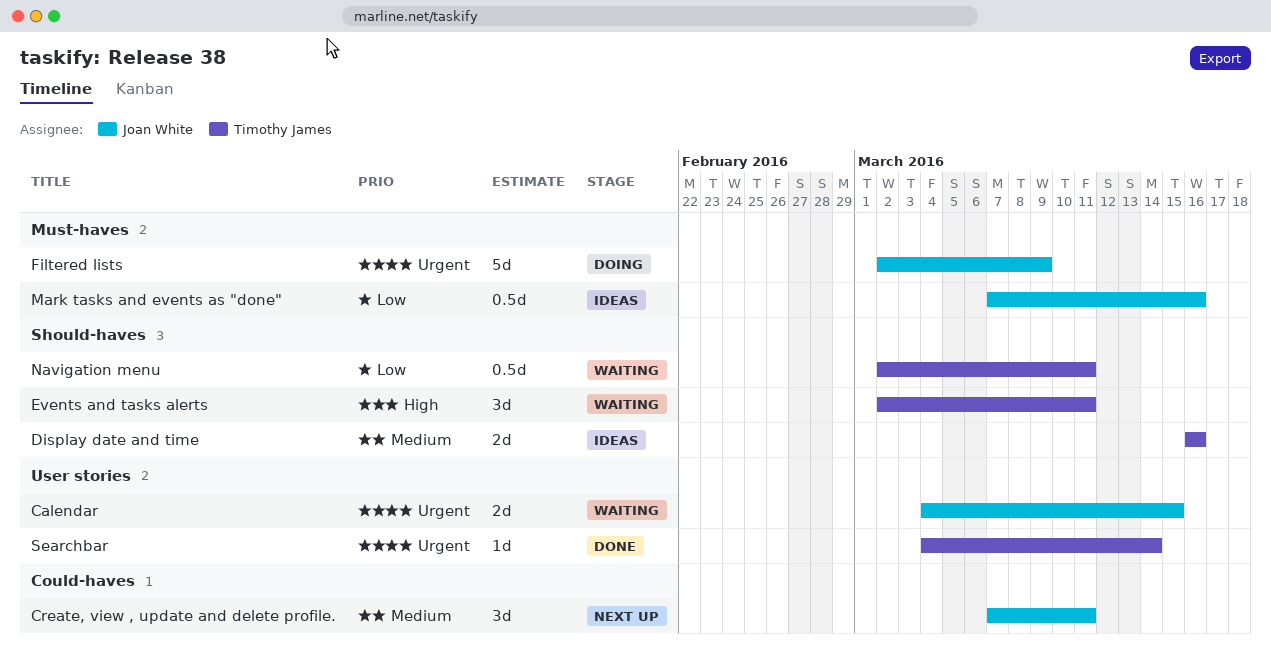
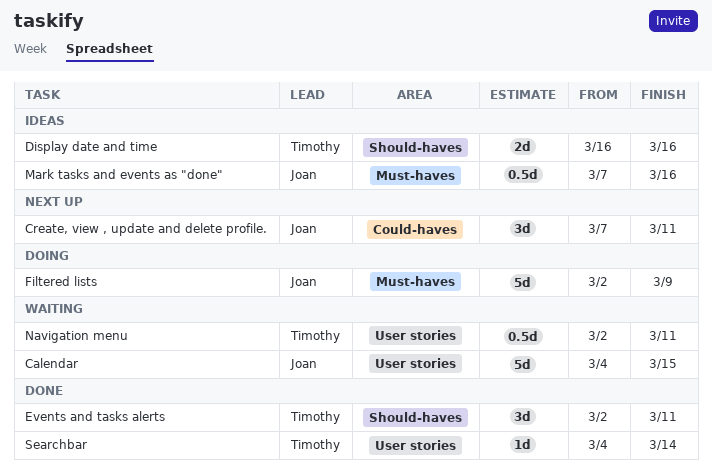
Calendar, estimate: 2d -> 5d
Events and tasks alerts, status: Waiting -> Done
Navigation menu, label: Should-haves -> User stories

